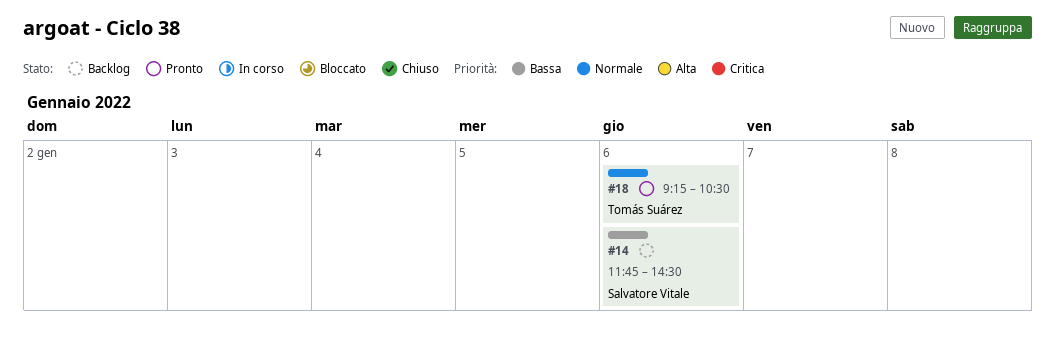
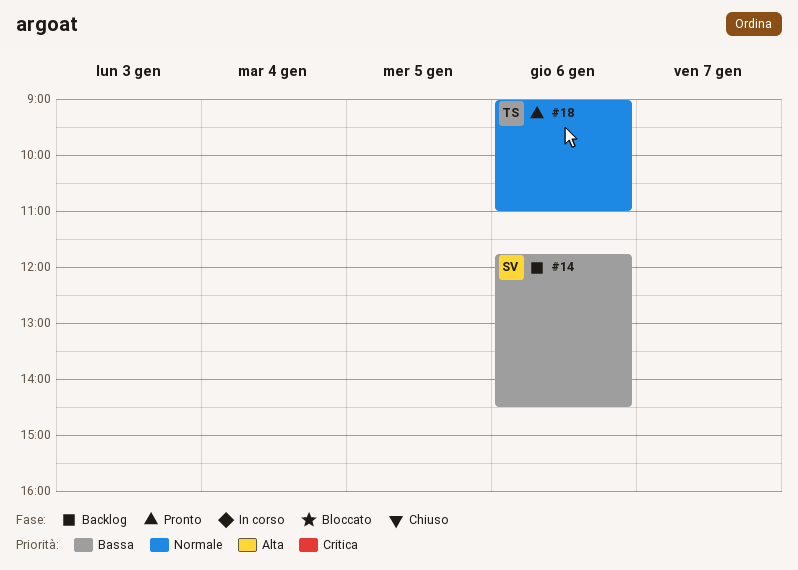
#18, begins: 09:15 -> 09:00
#18, ends: 10:30 -> 11:00

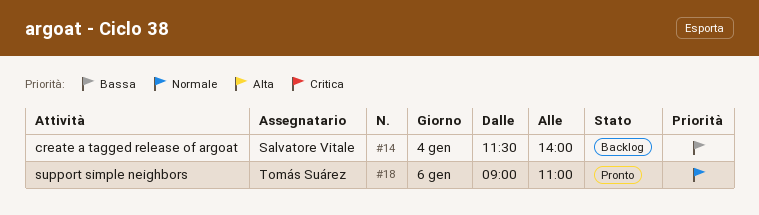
#14, day: Jan 6 -> Jan 4
#14, begins: 11:45 -> 11:30
#14, ends: 14:30 -> 14:00

